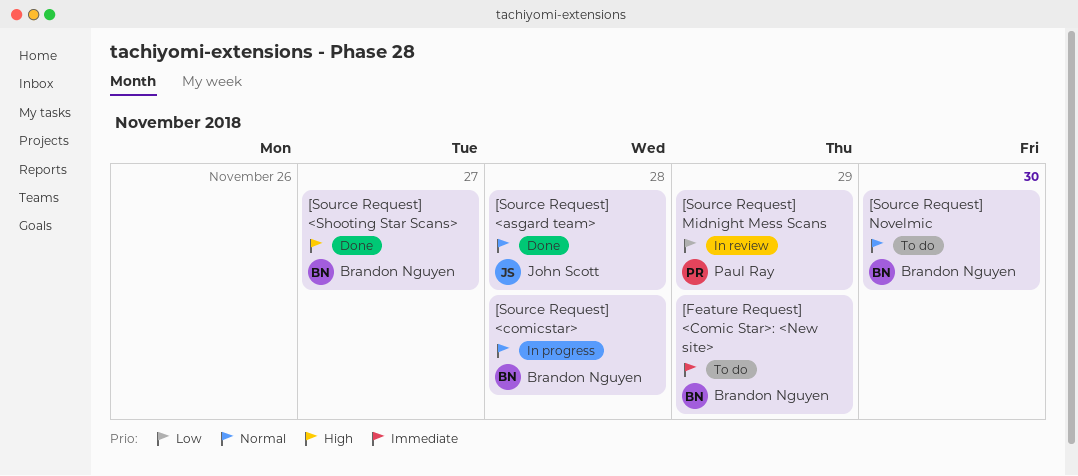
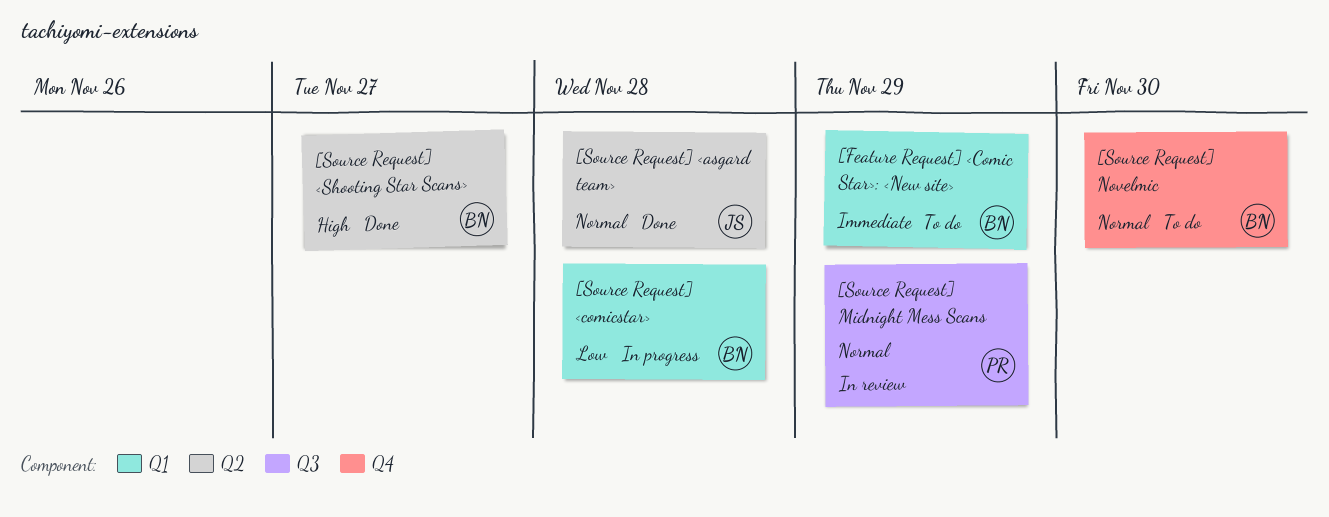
[Source Request] <comicstar>, priority: Normal -> Low
[Source Request] Midnight Mess Scans, priority: Low -> Normal

